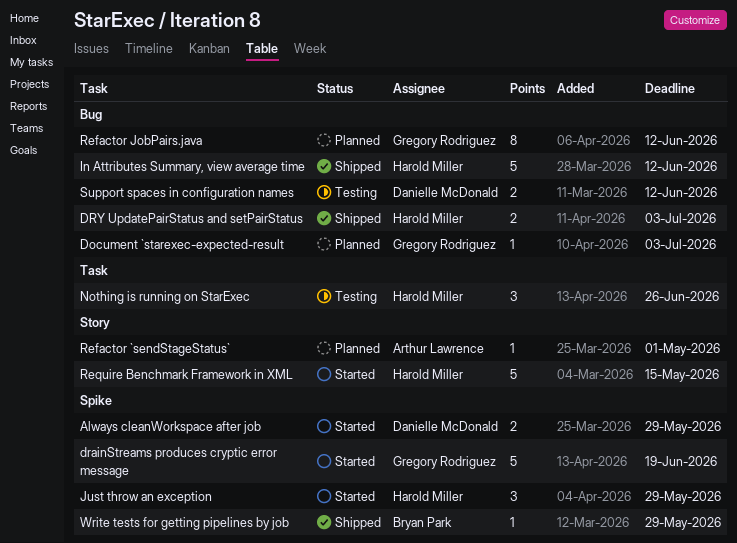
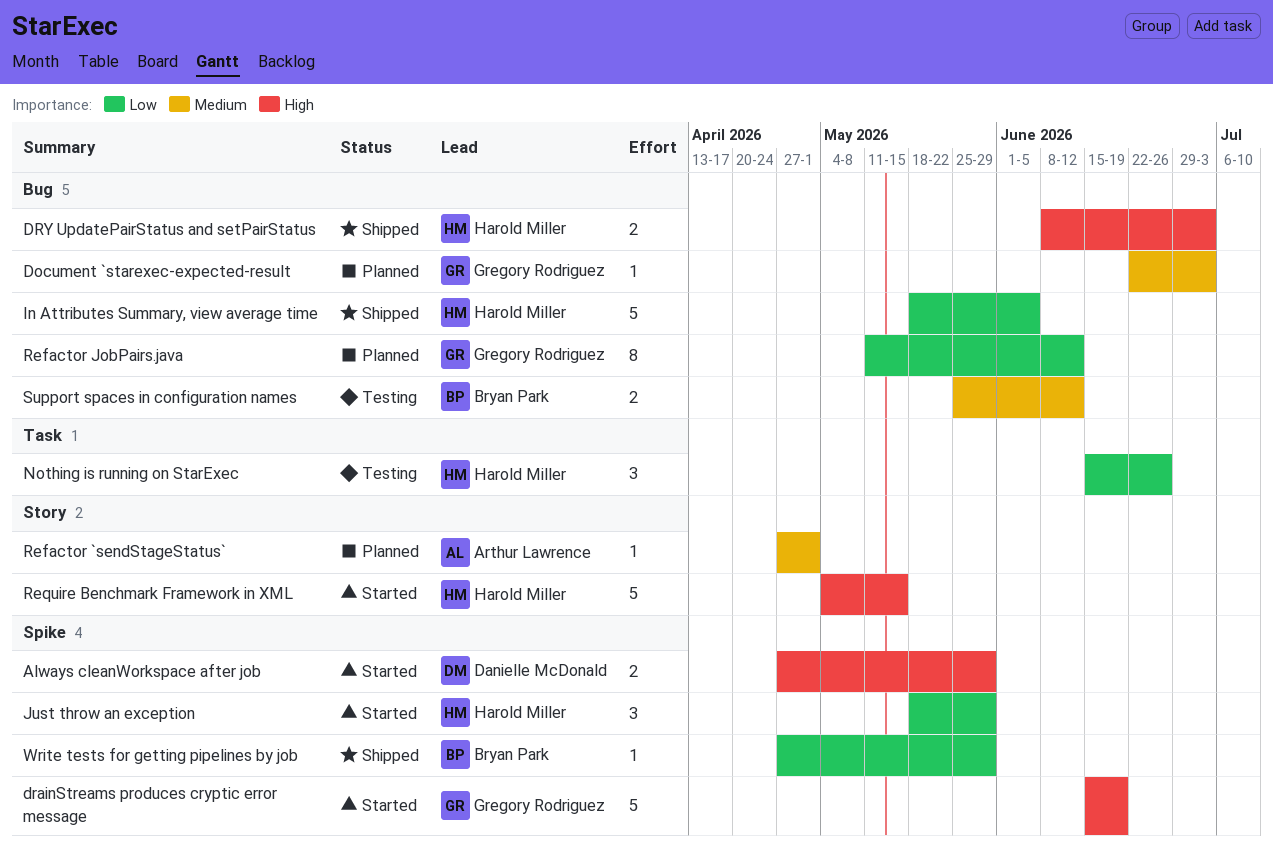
In Attributes Summary, view average time, due: Jun 12 -> Jun 5
Support spaces in configuration names, owner: Danielle McDonald -> Bryan Park

